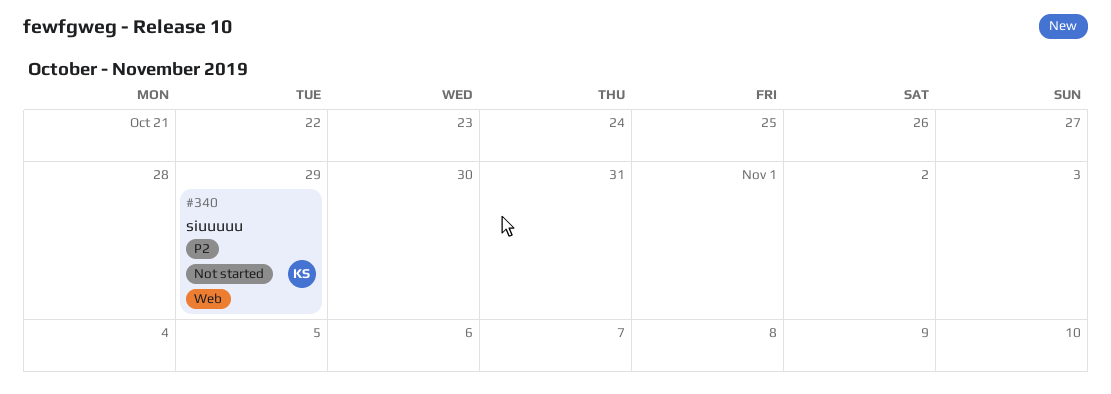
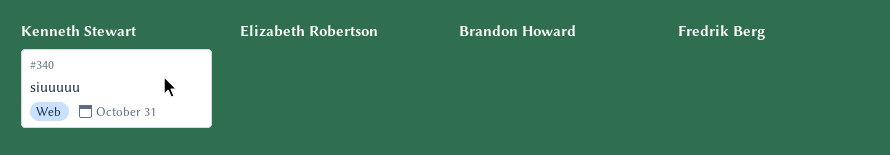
#340, due: Oct 29 -> Oct 31

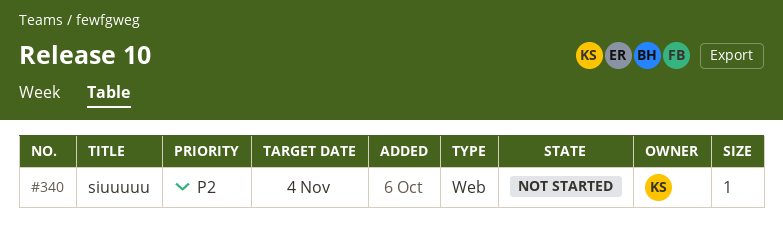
#340, due: Oct 31 -> Nov 4

